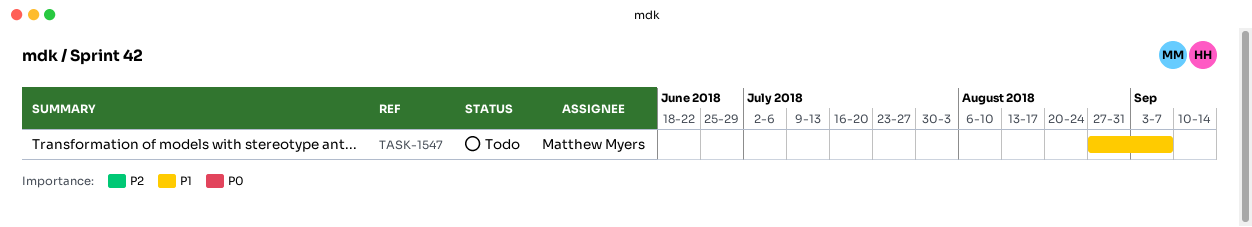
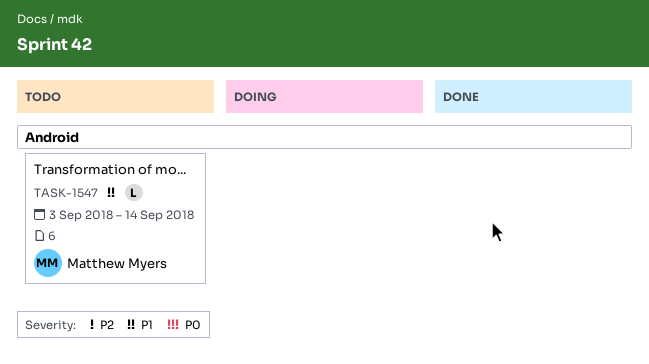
TASK-1547, start: Aug 27 -> Sep 3
TASK-1547, due: Sep 7 -> Sep 14

